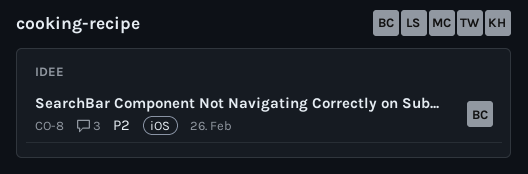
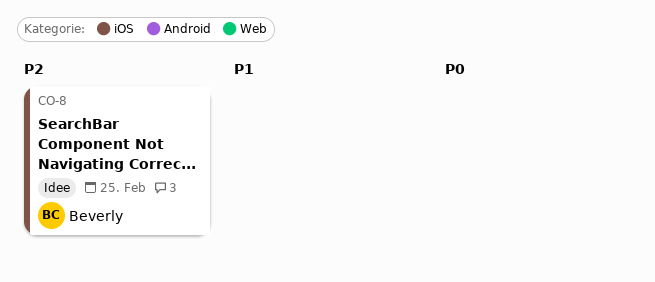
CO-8, due: Feb 26 -> Feb 25

